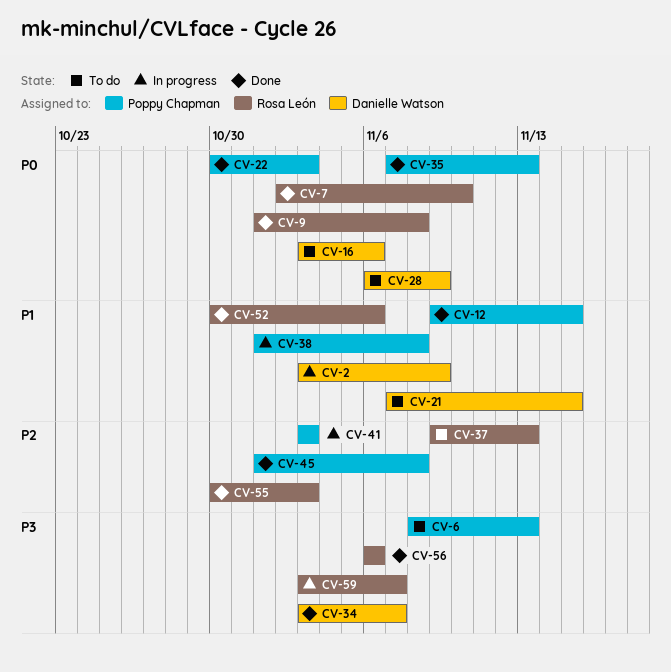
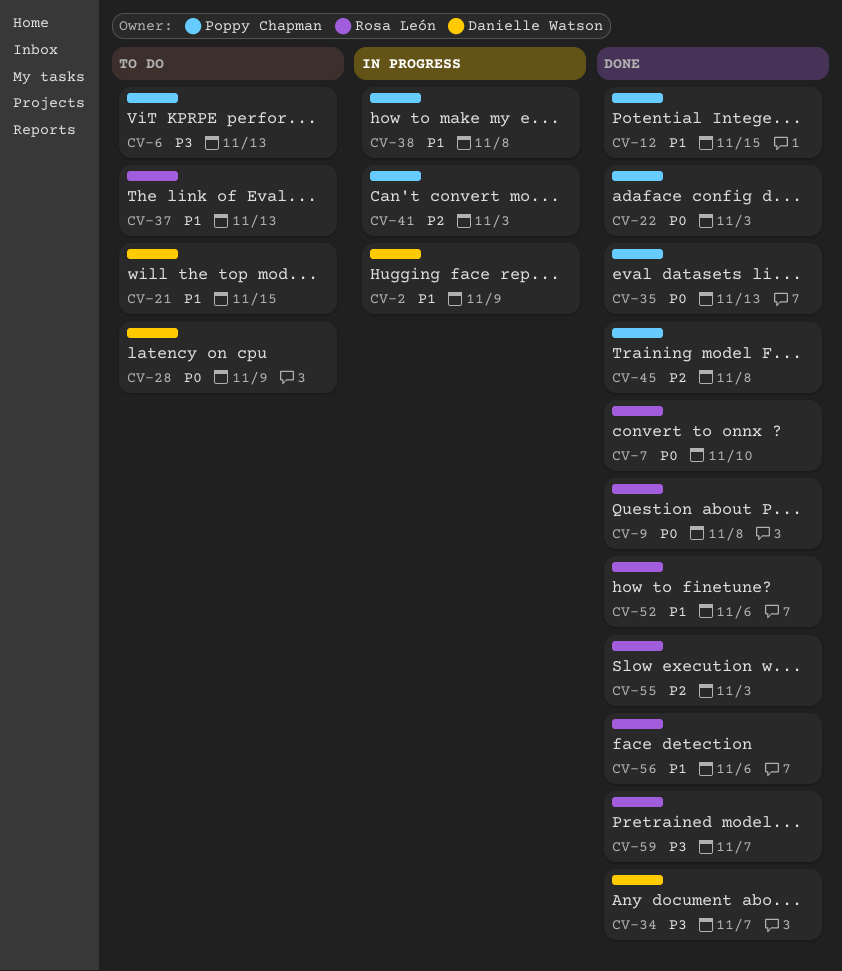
CV-16: present -> none
CV-37, priority: P2 -> P1
CV-56, priority: P3 -> P1
CV-59, status: In progress -> Done

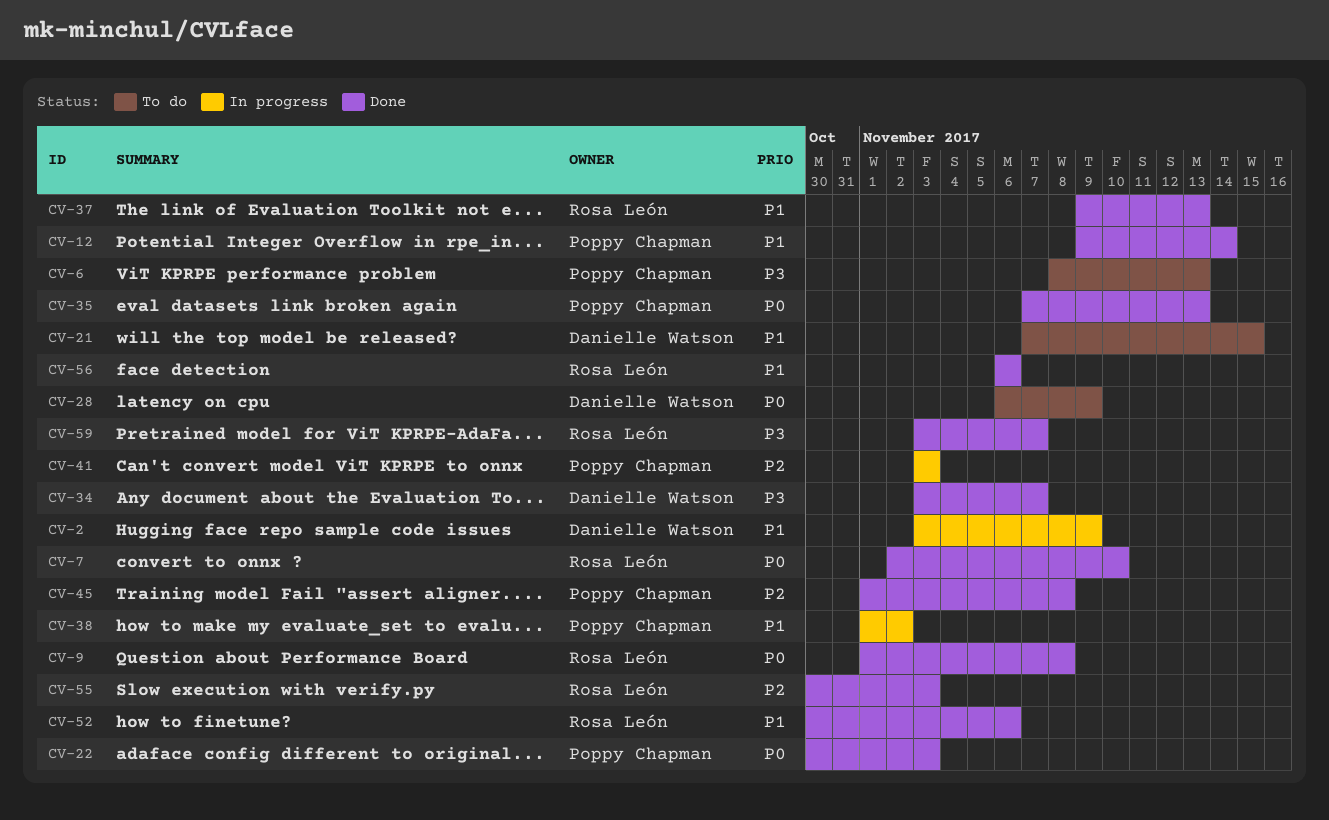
CV-12, due: Nov 15 -> Nov 14
CV-37, status: To do -> Done
CV-38, due: Nov 8 -> Nov 2

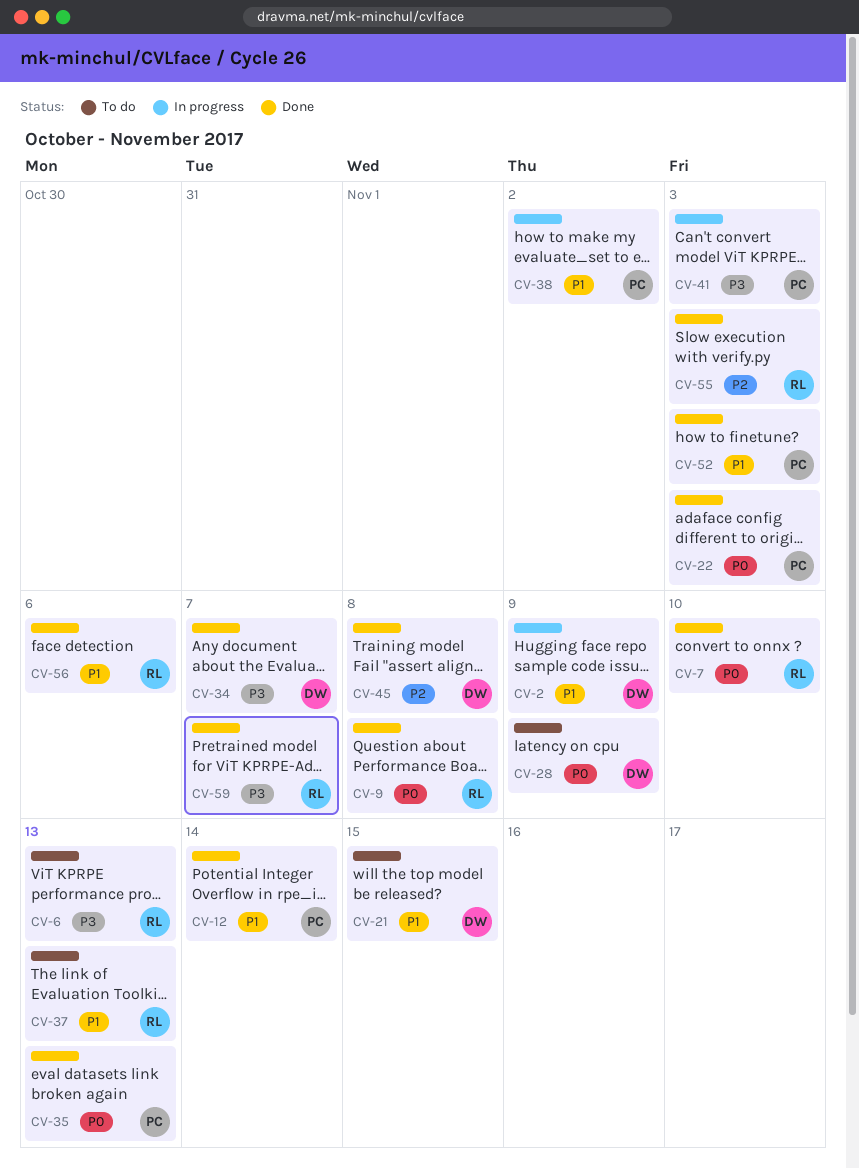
CV-6, owner: Poppy Chapman -> Rosa León
CV-37, status: Done -> To do
CV-41, priority: P2 -> P3
CV-45, owner: Poppy Chapman -> Danielle Watson
CV-52, owner: Rosa León -> Poppy Chapman
CV-52, due: Nov 6 -> Nov 3

